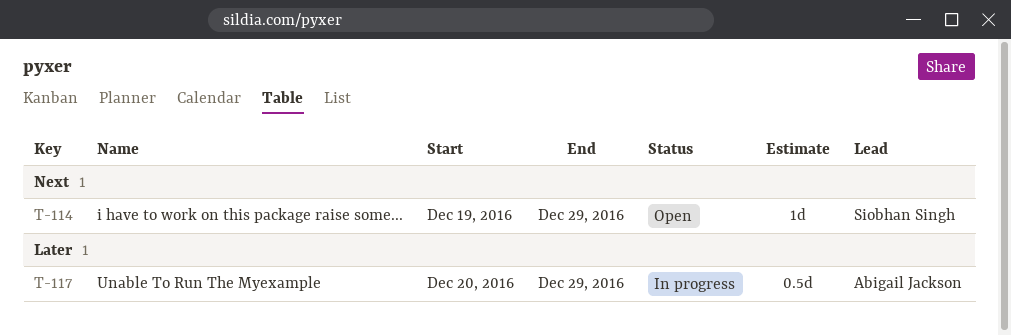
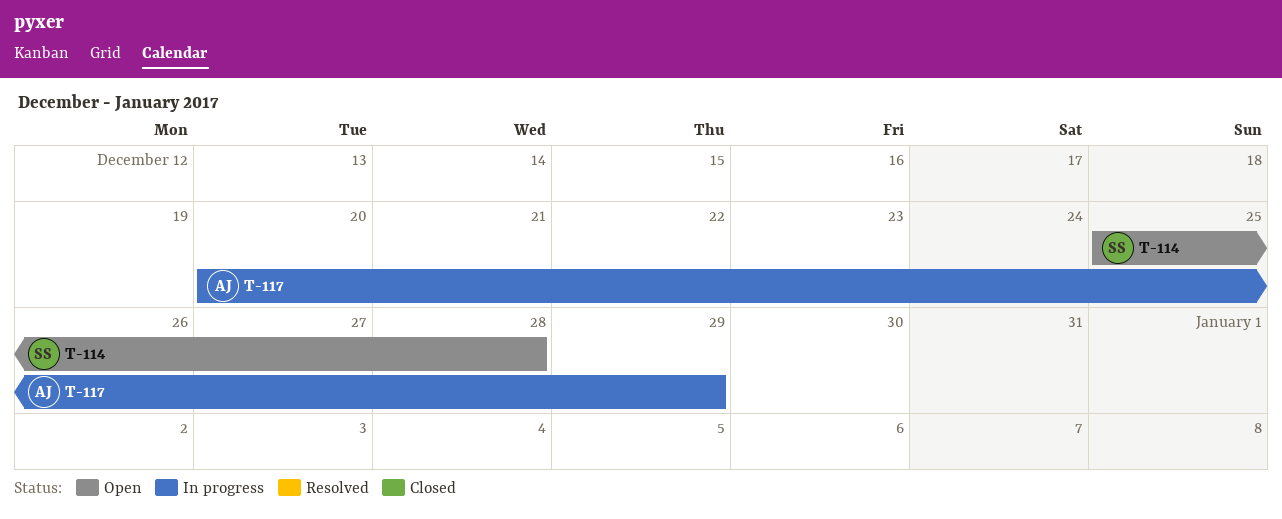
T-114, start: Dec 19 -> Dec 25
T-114, due: Dec 29 -> Dec 28

